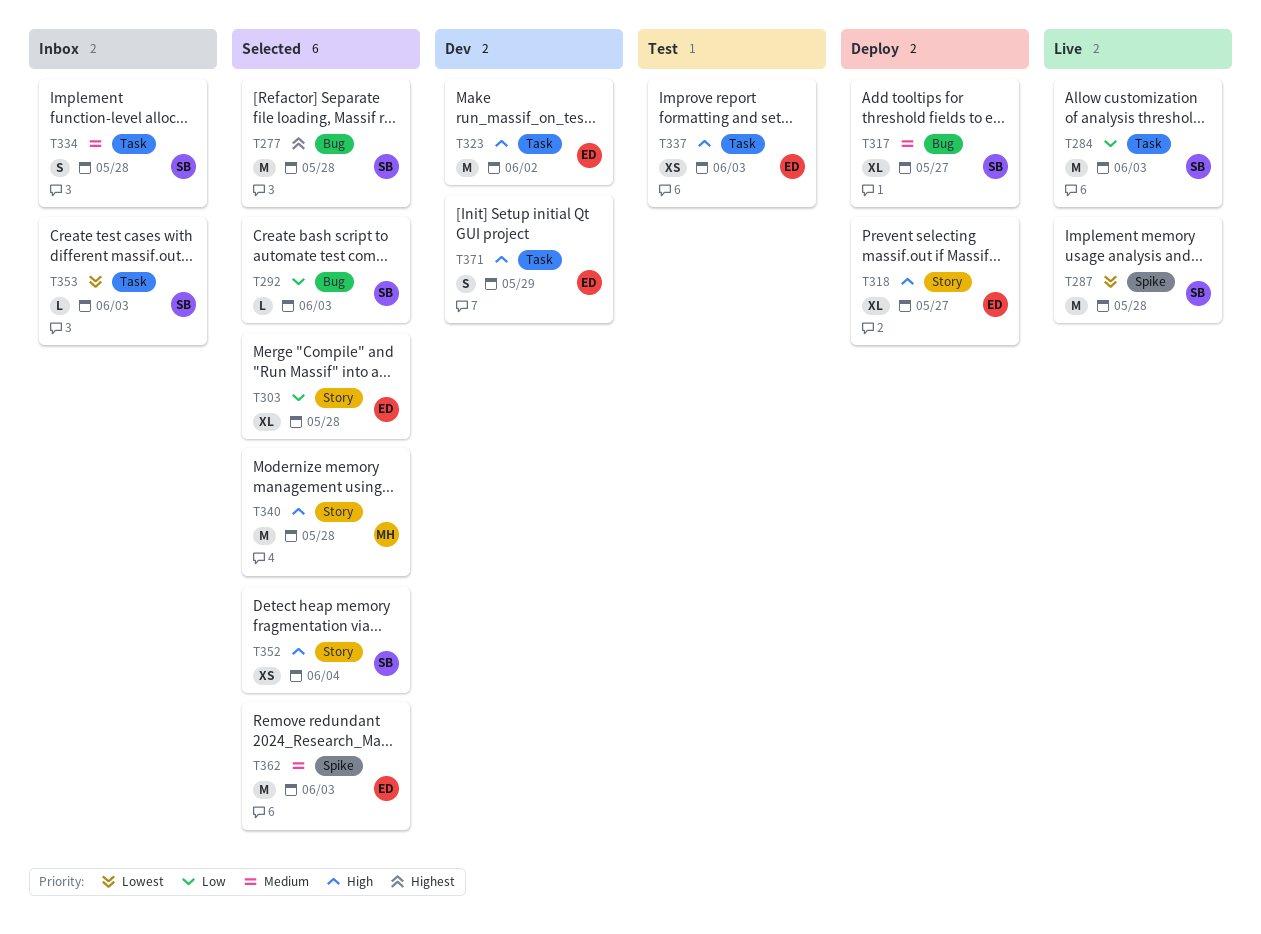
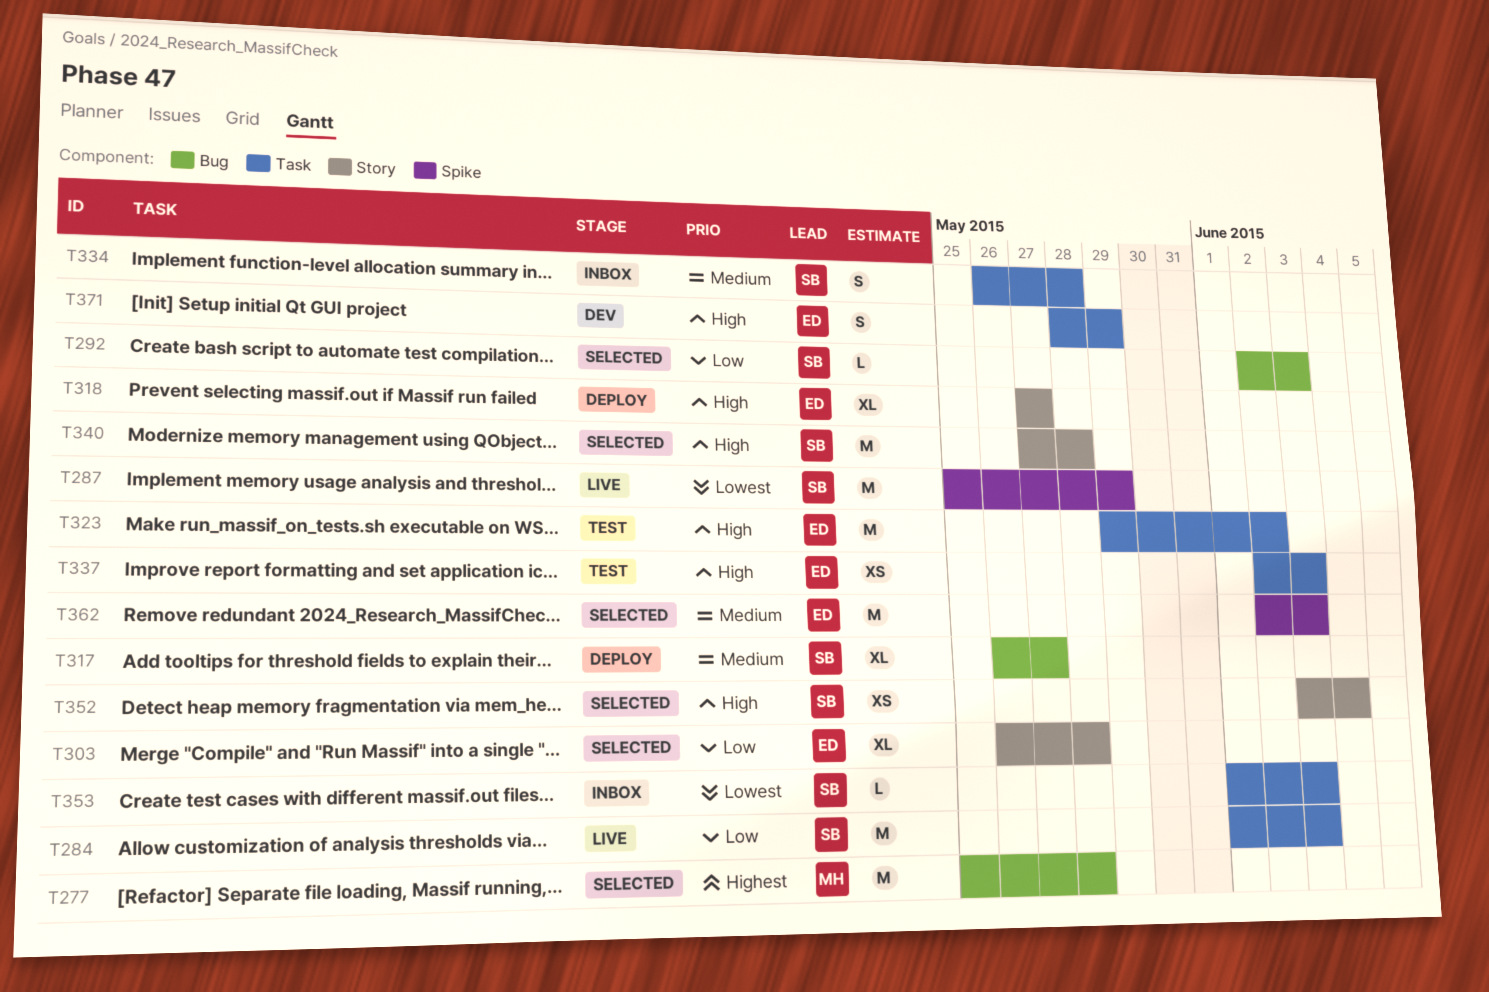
T277, owner: SB -> MH
T287, due: May 28 -> May 29
T323, status: Dev -> Test
T340, owner: MH -> SB

